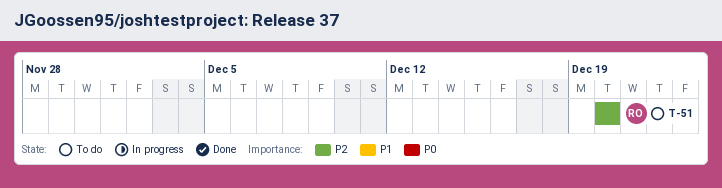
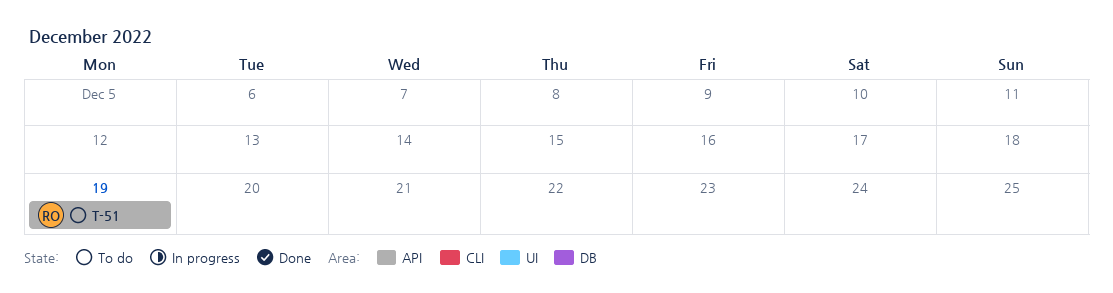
T-51, start: Dec 20 -> Dec 19
T-51, due: Dec 20 -> Dec 19

